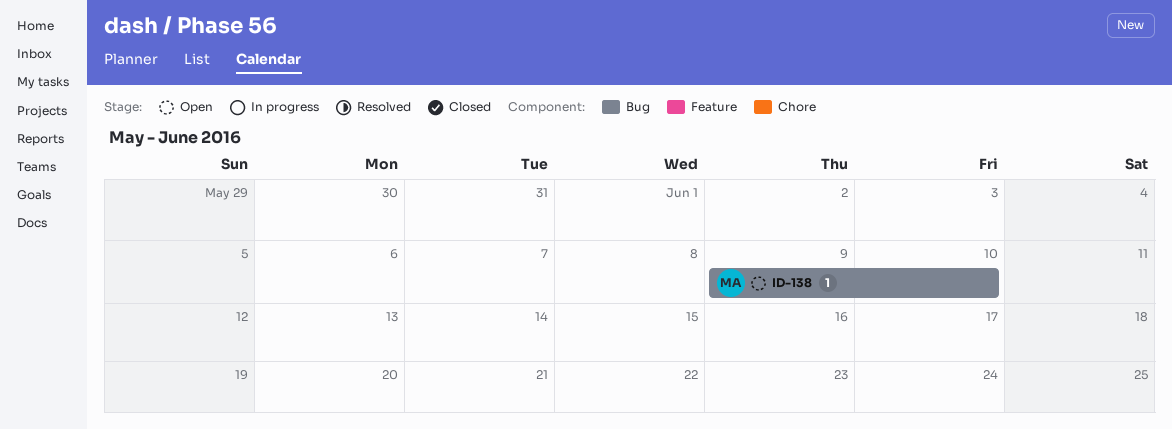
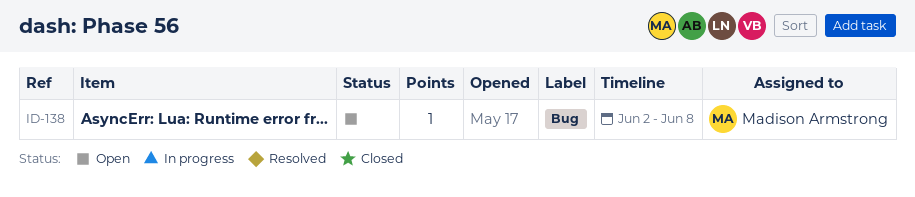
ID-138, start: Jun 9 -> Jun 2
ID-138, due: Jun 10 -> Jun 8

